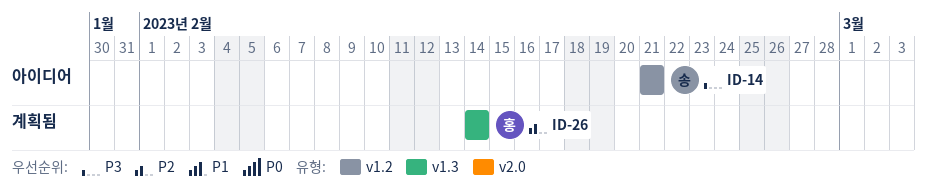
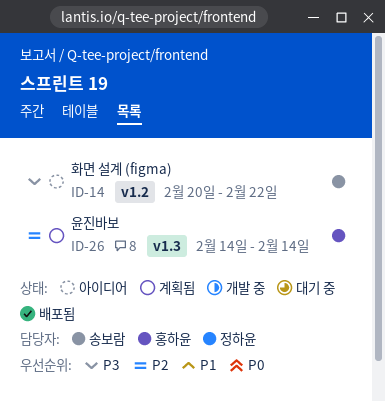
ID-14, start: Feb 21 -> Feb 20
ID-14, due: Feb 21 -> Feb 22

